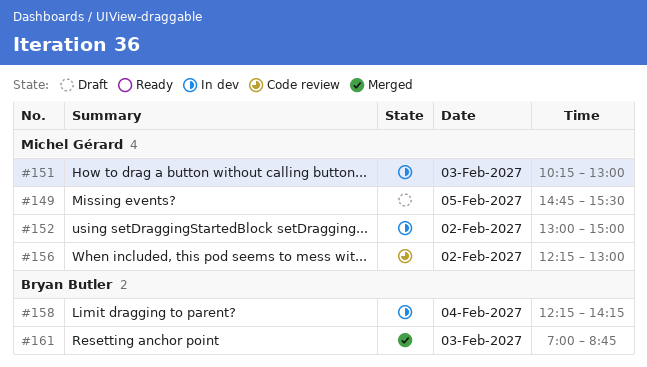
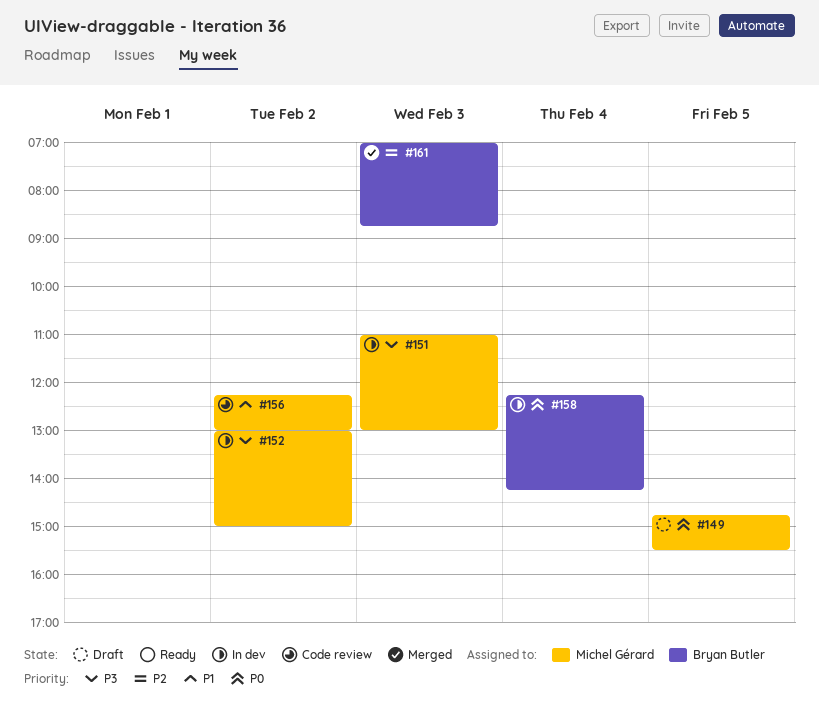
#151, begins: 10:15 -> 11:00

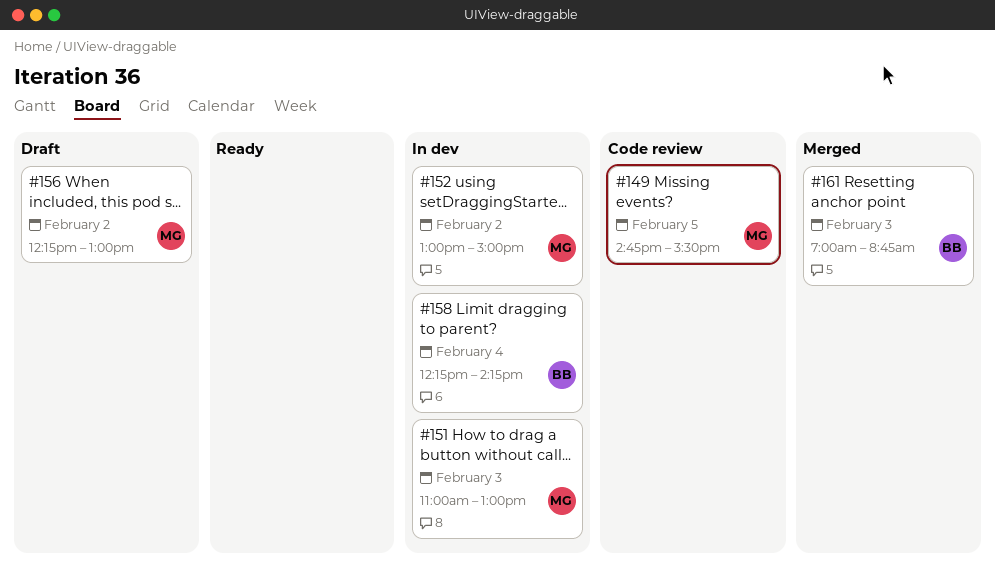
#149, status: Draft -> Code review
#156, status: Code review -> Draft

